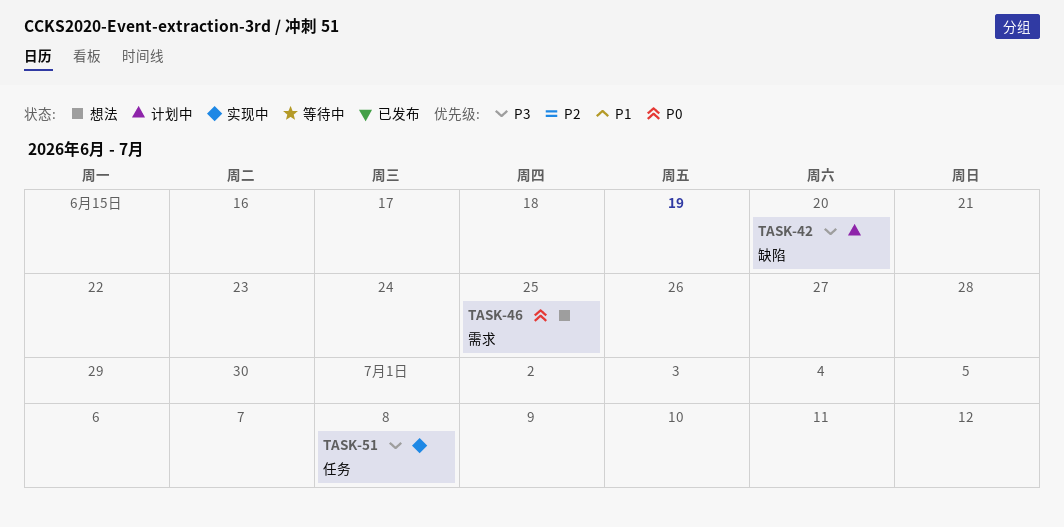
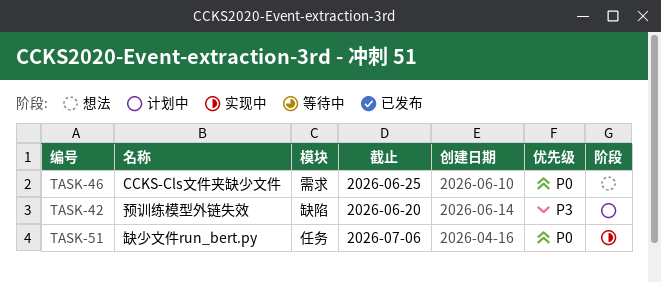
TASK-51, priority: P3 -> P0
TASK-51, due: Jul 8 -> Jul 6

